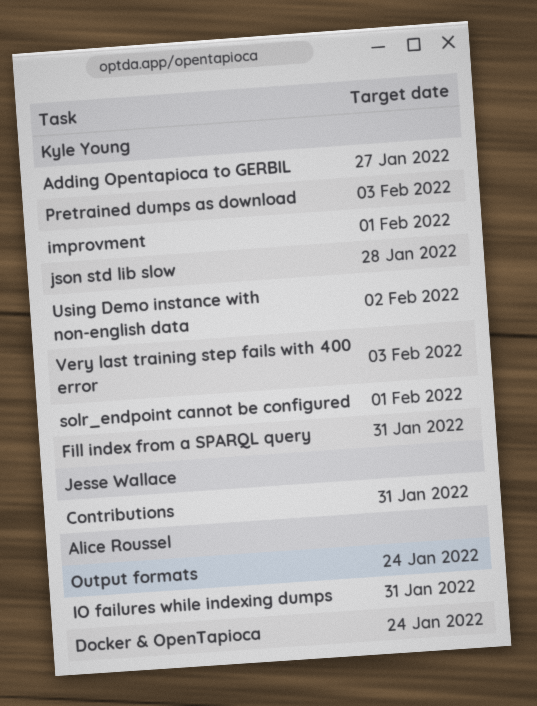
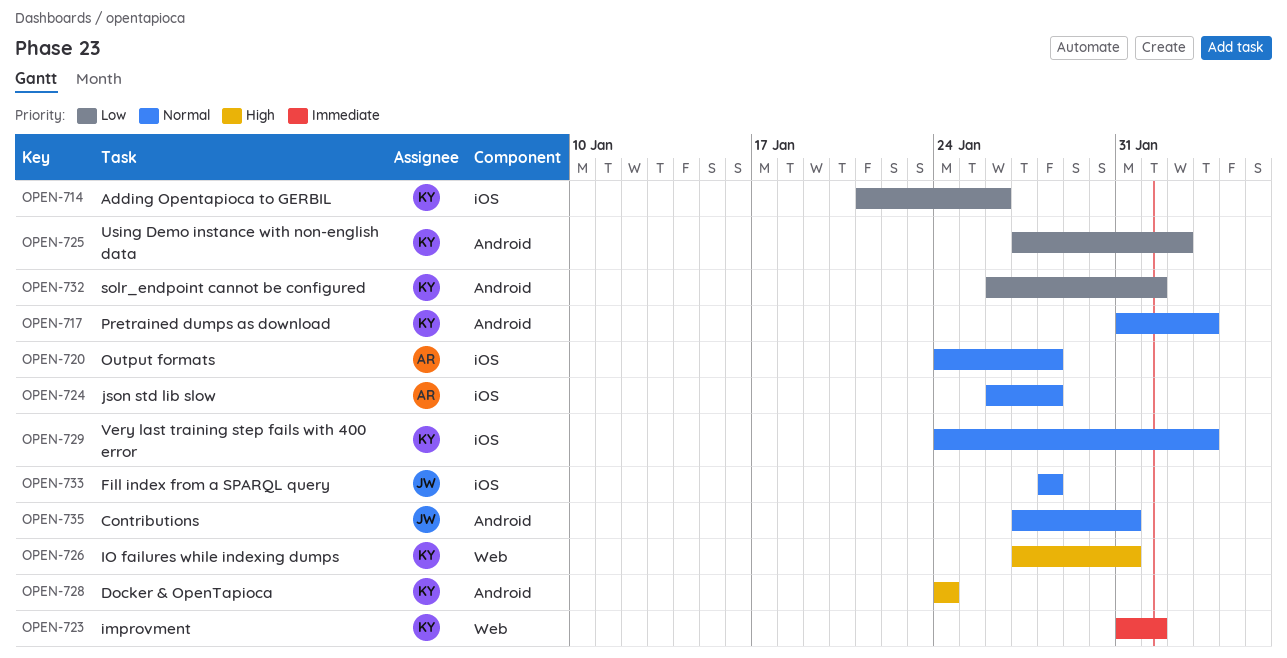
Adding Opentapioca to GERBIL, due: Jan 27 -> Jan 26
Docker & OpenTapioca, owner: Alice Roussel -> Kyle Young
Fill index from a SPARQL query, owner: Kyle Young -> Jesse Wallace
Fill index from a SPARQL query, due: Jan 31 -> Jan 28
IO failures while indexing dumps, owner: Alice Roussel -> Kyle Young
json std lib slow, owner: Kyle Young -> Alice Roussel
Output formats, due: Jan 24 -> Jan 28

